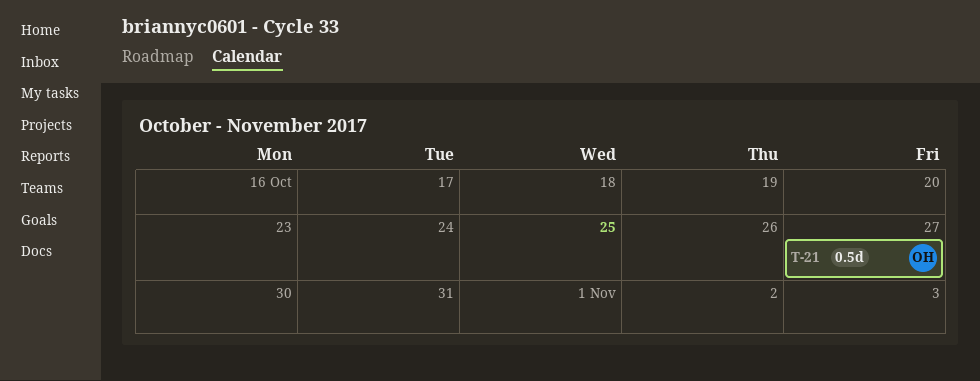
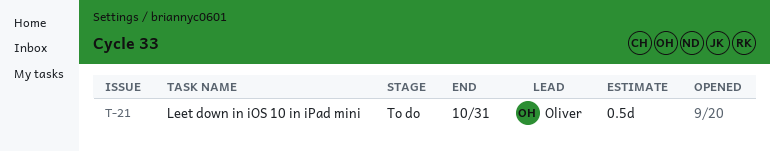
T-21, due: Oct 27 -> Oct 31

